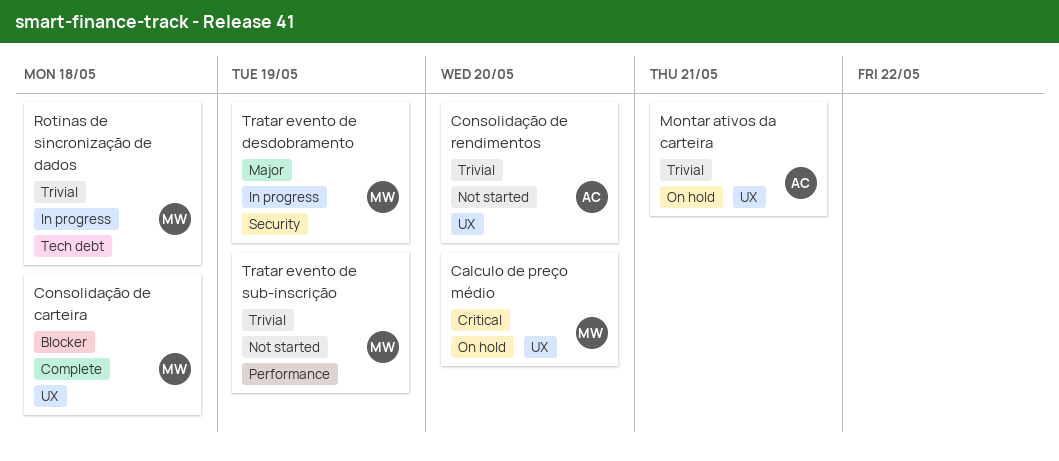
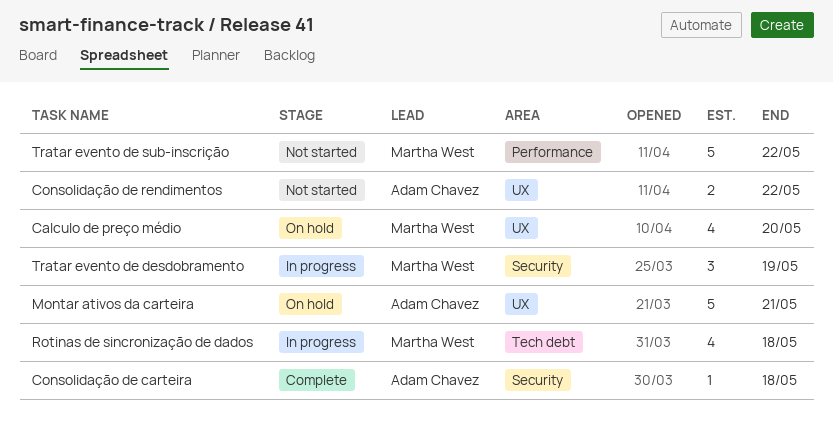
Consolidação de carteira, owner: Martha West -> Adam Chavez
Consolidação de carteira, label: UX -> Security
Consolidação de rendimentos, due: May 20 -> May 22
Tratar evento de sub-inscrição, due: May 19 -> May 22

